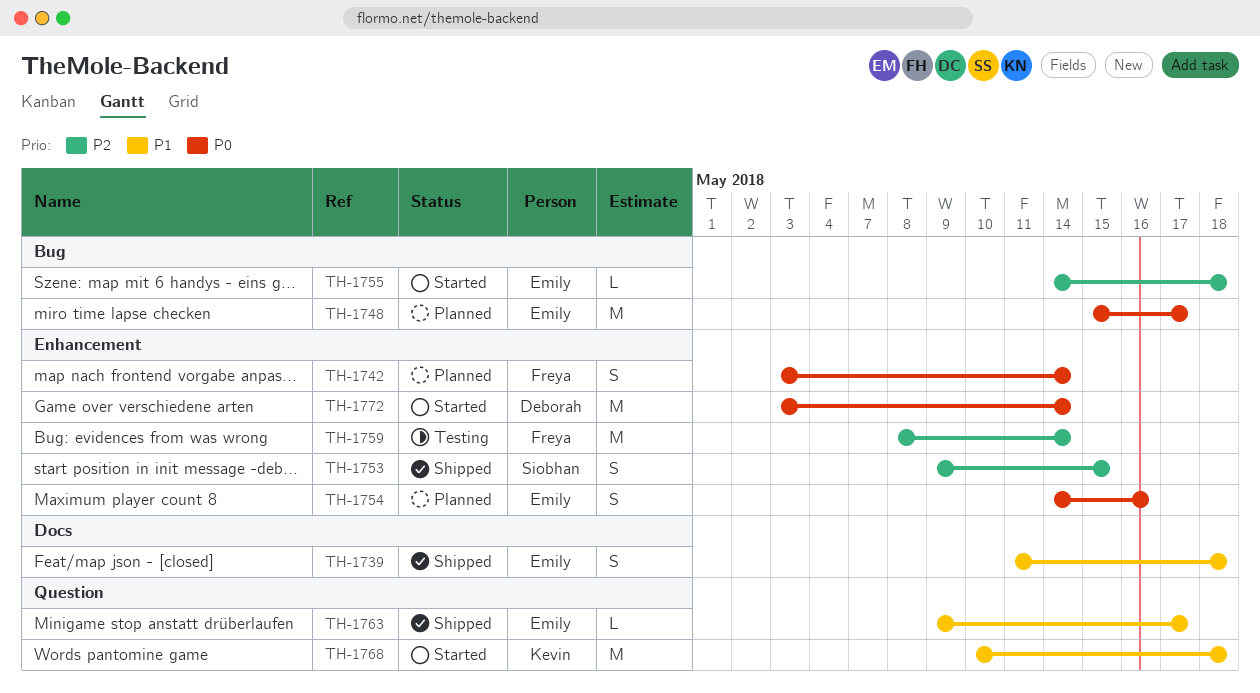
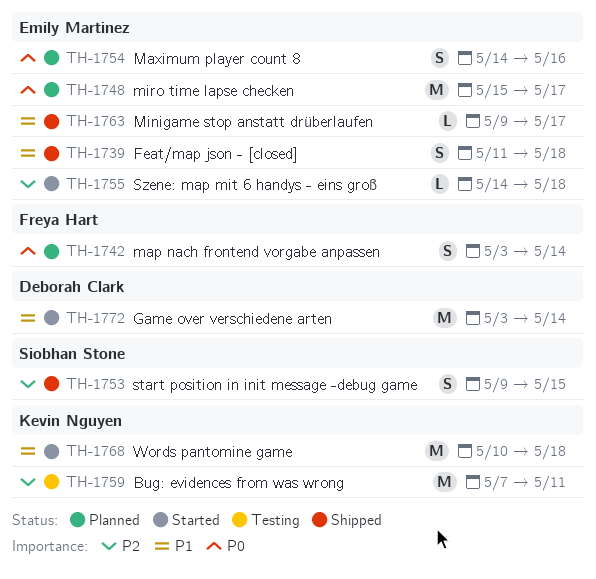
TH-1759, owner: Freya Hart -> Kevin Nguyen
TH-1759, start: May 8 -> May 7
TH-1759, due: May 14 -> May 11
TH-1772, priority: P0 -> P1

